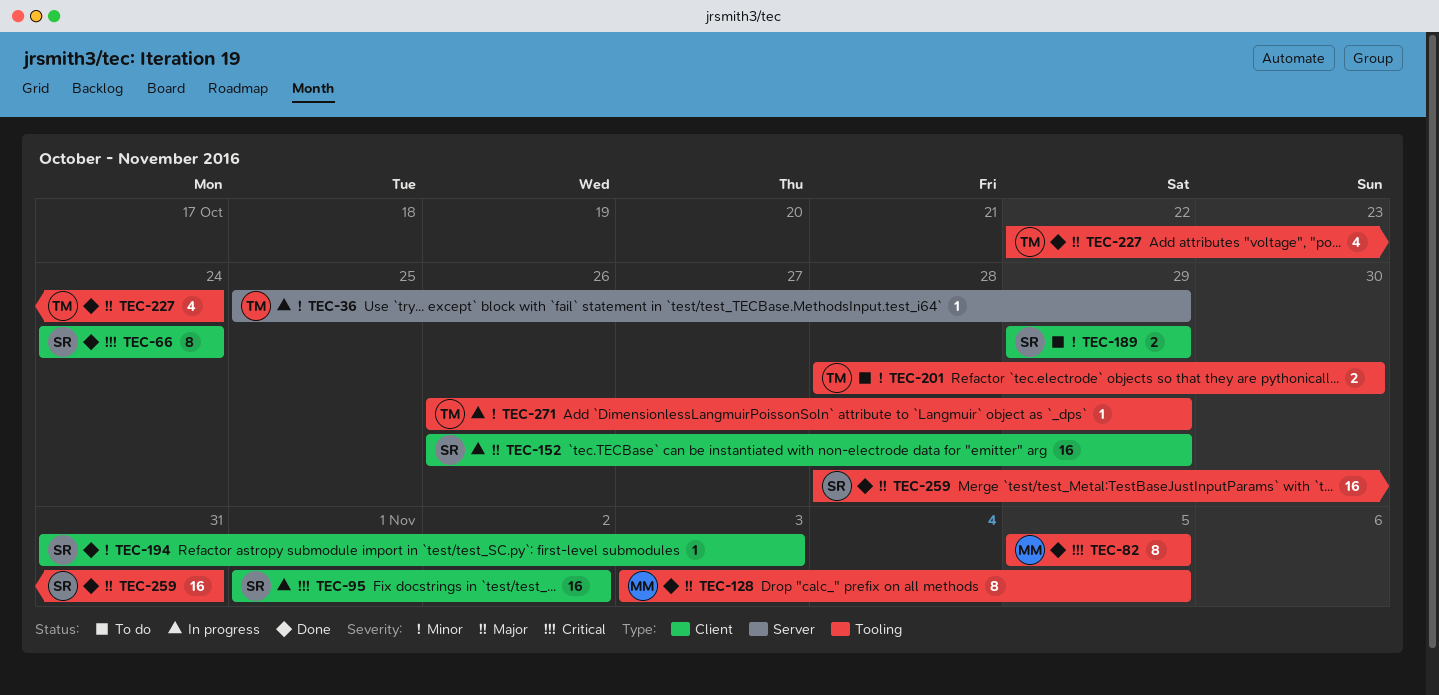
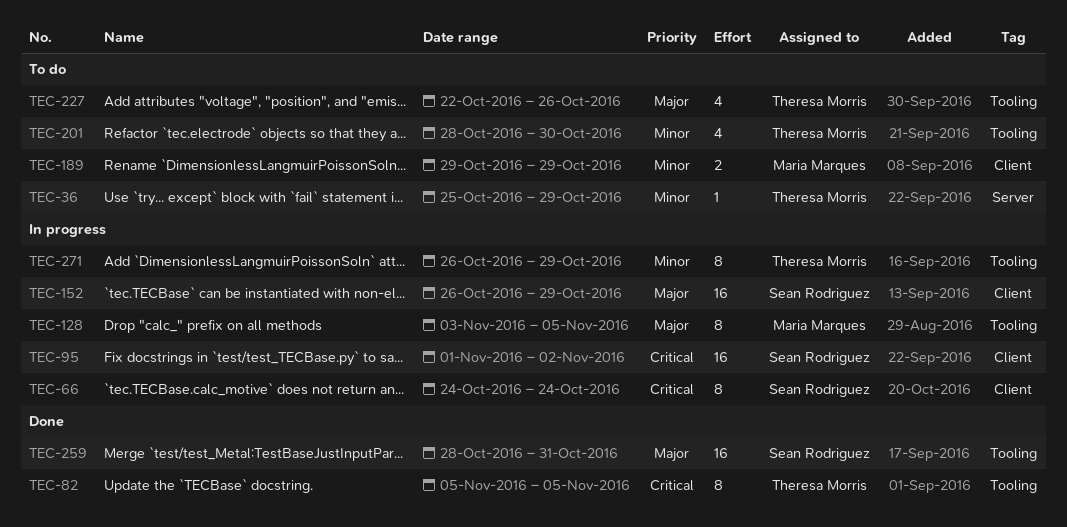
TEC-36, status: In progress -> To do
TEC-66, status: Done -> In progress
TEC-82, owner: Maria Marques -> Theresa Morris
TEC-128, status: Done -> In progress
TEC-189, owner: Sean Rodriguez -> Maria Marques
TEC-194: present -> none
TEC-201, estimate: 2 -> 4
TEC-227, status: Done -> To do
TEC-227, due: Oct 24 -> Oct 26
TEC-271, estimate: 1 -> 8

